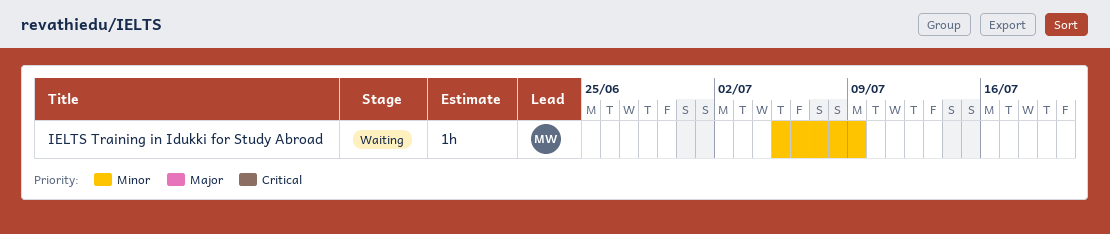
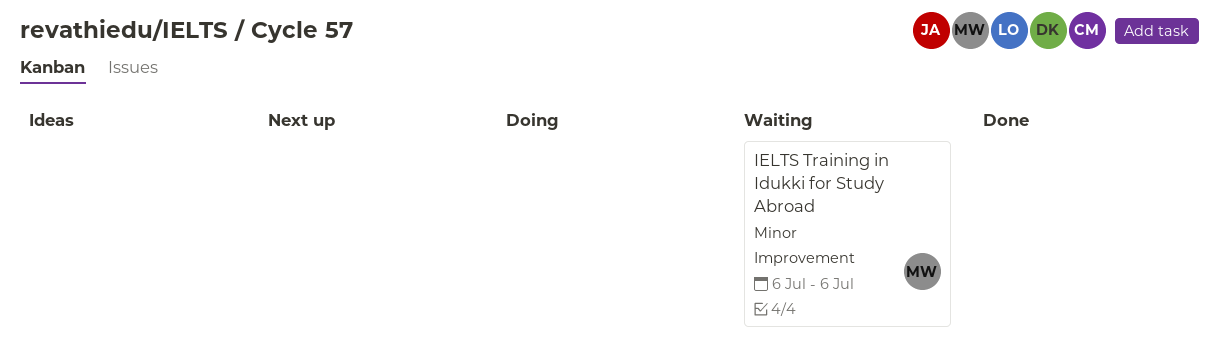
IELTS Training in Idukki for Study Abroad, start: Jul 5 -> Jul 6
IELTS Training in Idukki for Study Abroad, due: Jul 9 -> Jul 6

